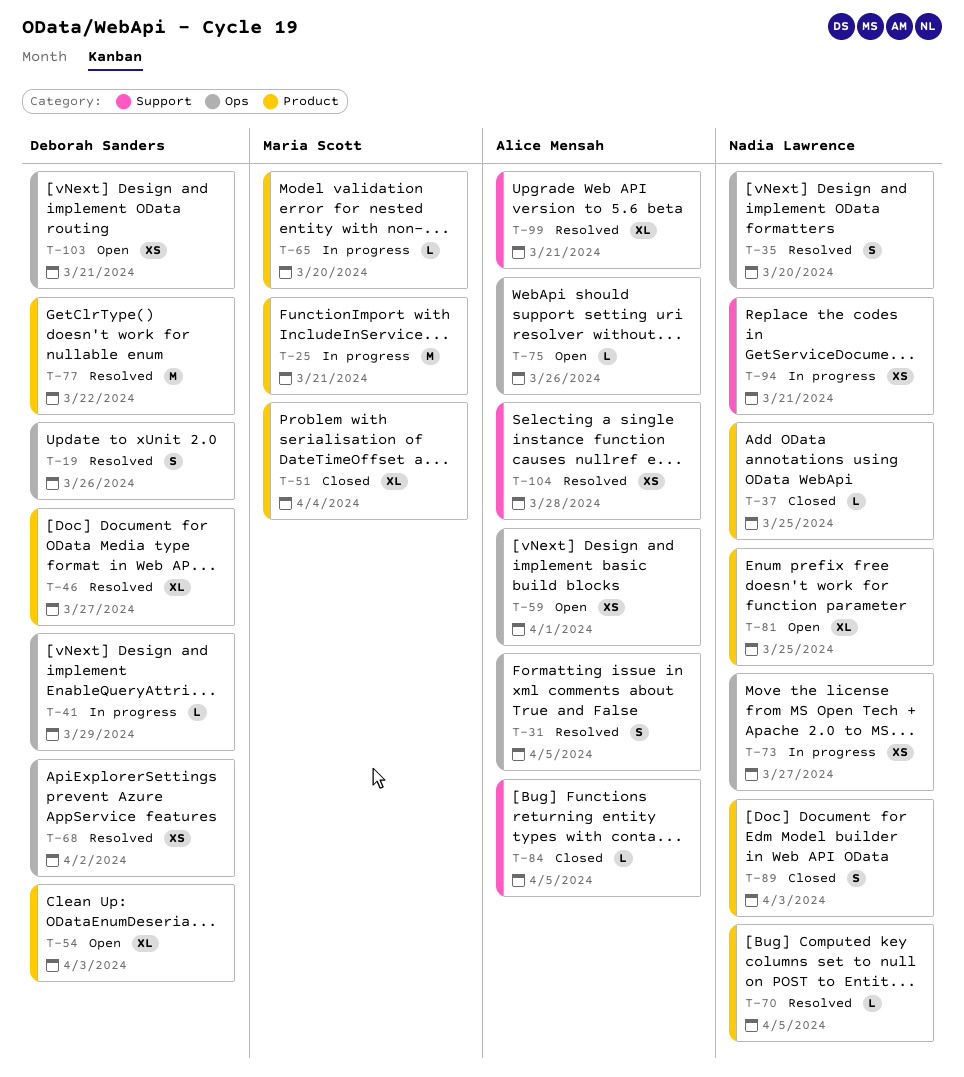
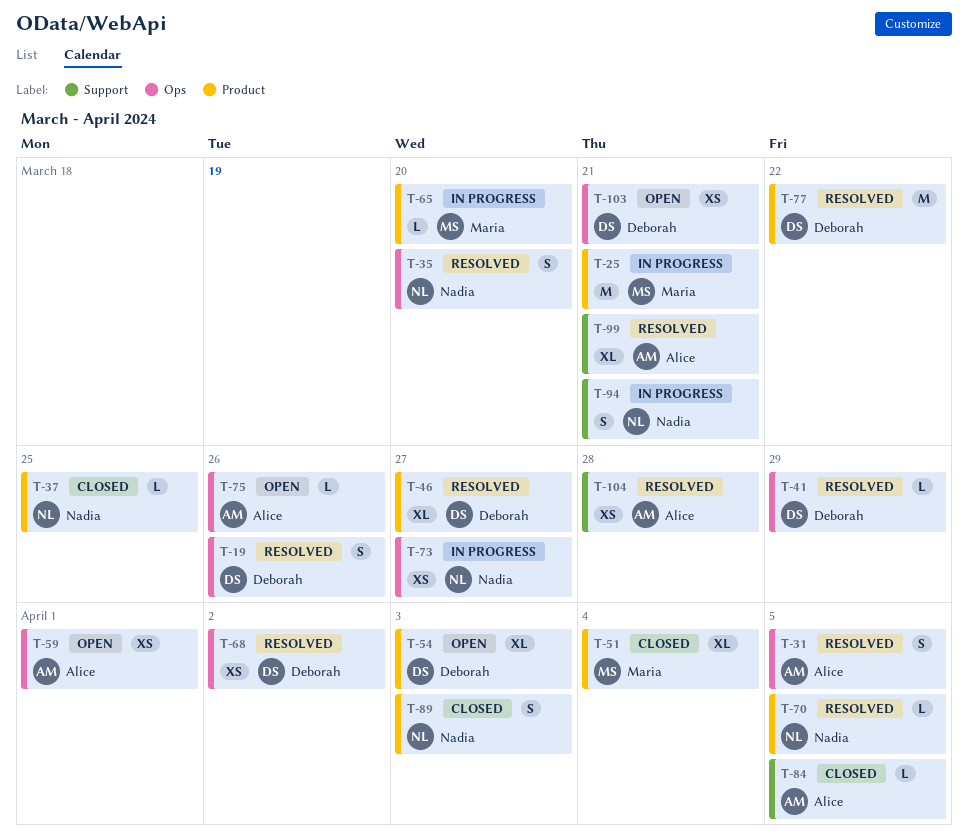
T-41, status: In progress -> Resolved
T-81: present -> none
T-94, estimate: XS -> S

